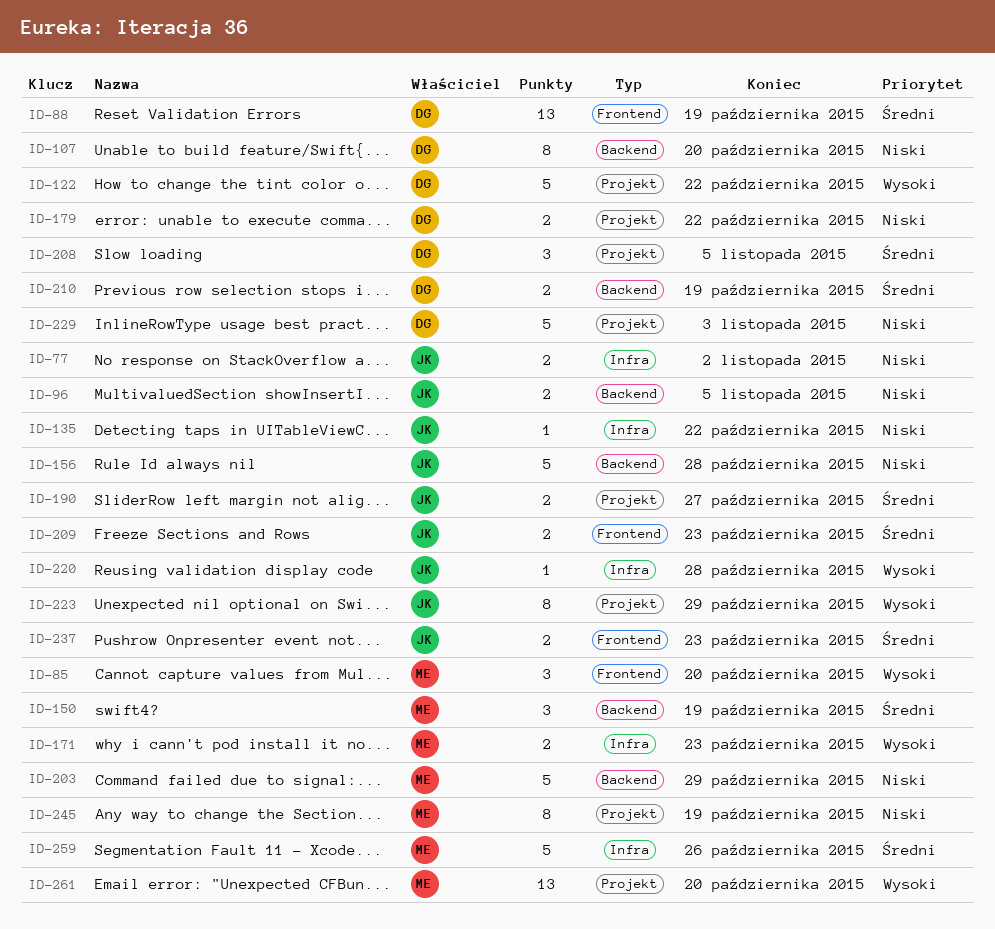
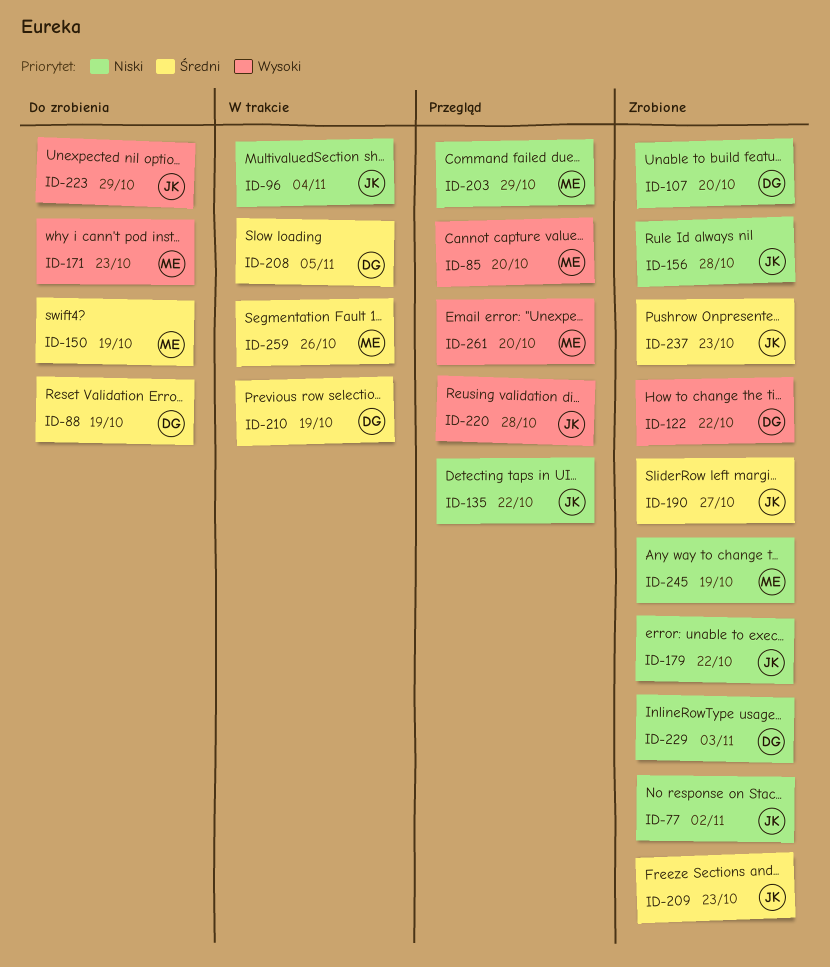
ID-96, due: Nov 5 -> Nov 4
ID-179, owner: DG -> JK

